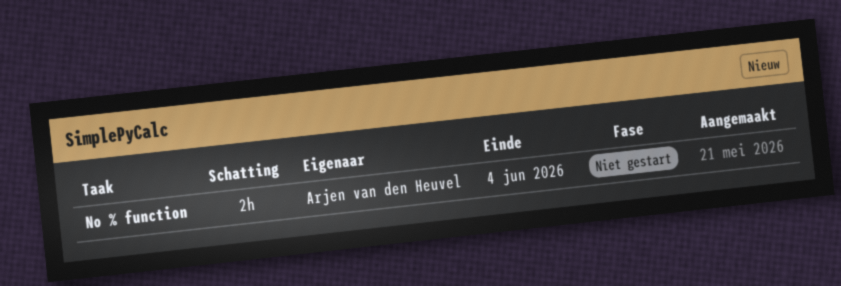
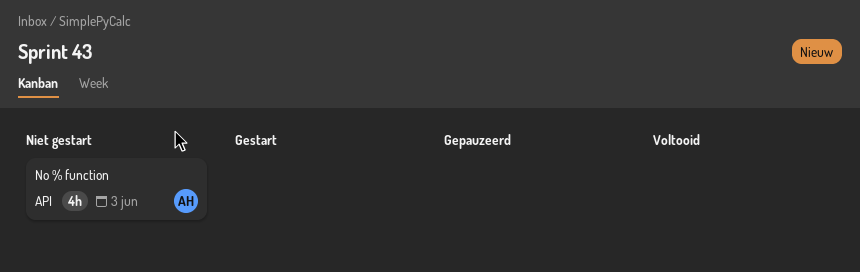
No % function, estimate: 2h -> 4h
No % function, due: Jun 4 -> Jun 3

